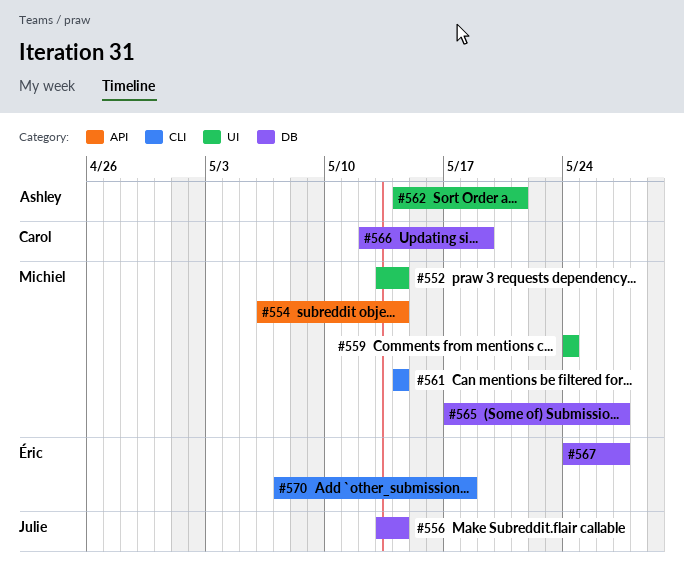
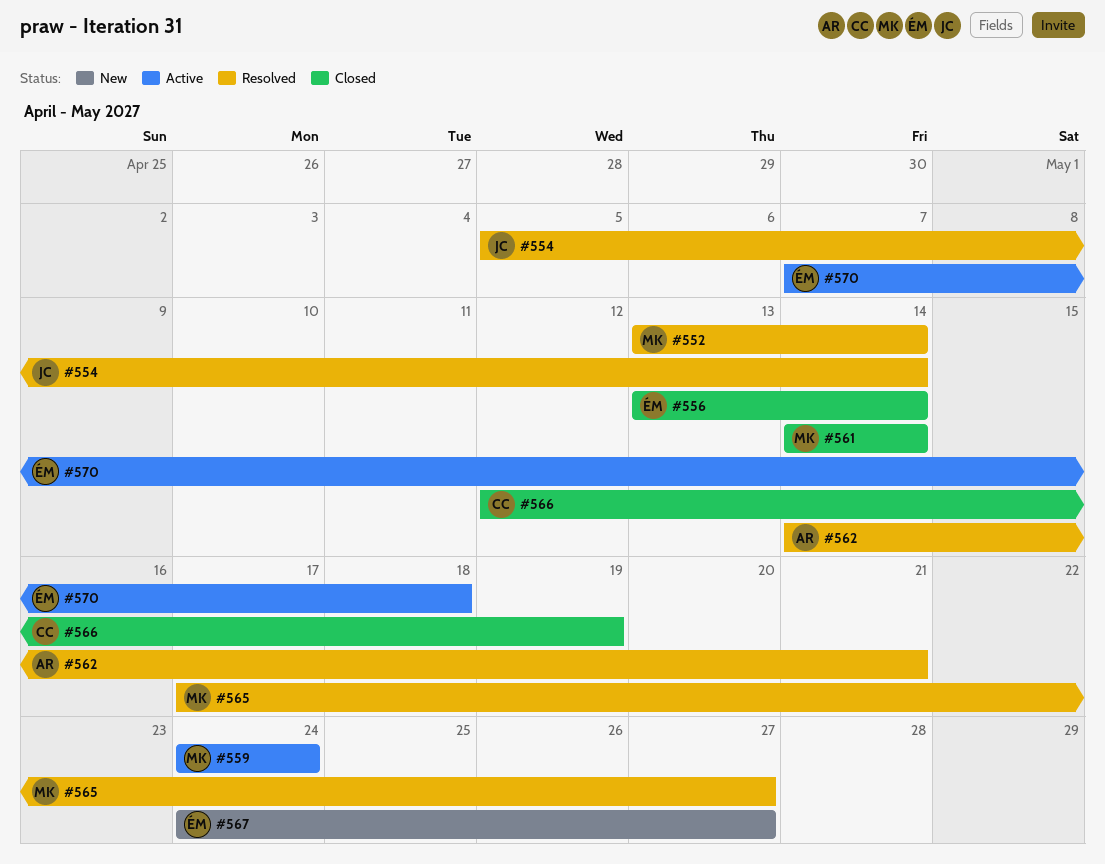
#554, owner: Michiel -> Julie
#554, start: May 6 -> May 5
#556, owner: Julie -> Éric

